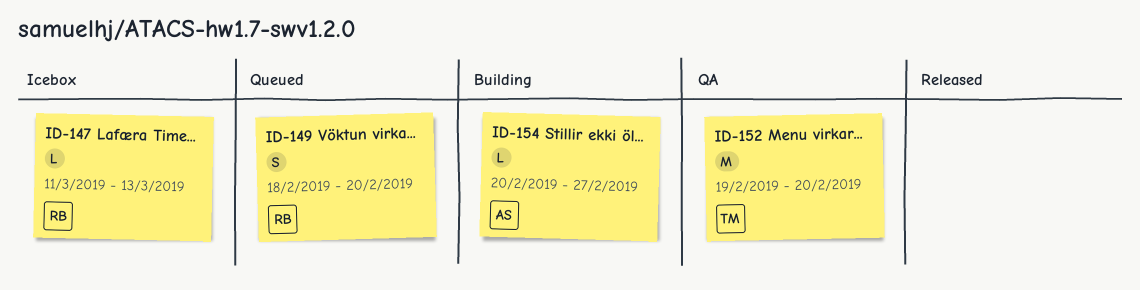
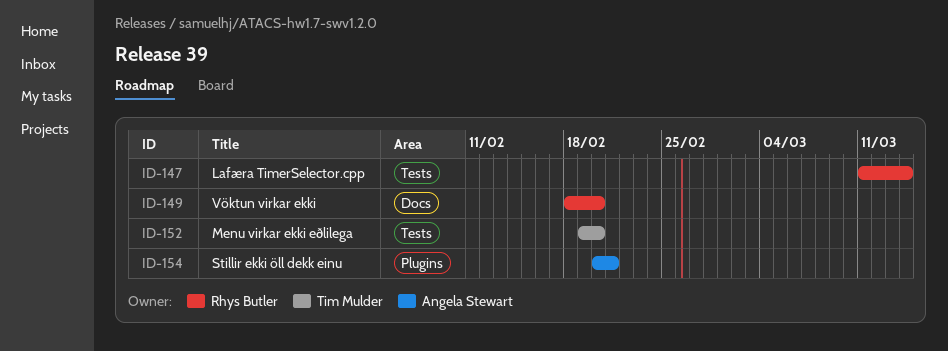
ID-147, due: Mar 13 -> Mar 14
ID-154, due: Feb 27 -> Feb 21

